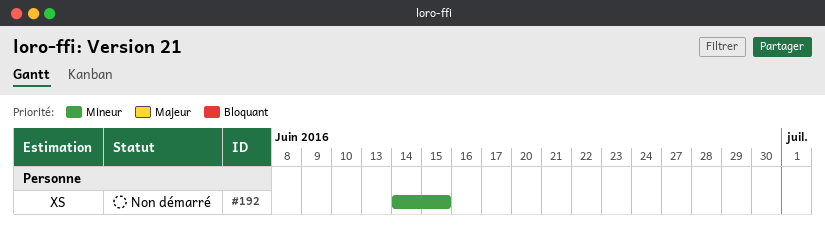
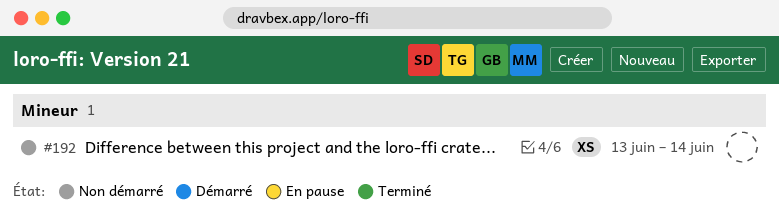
#192, start: Jun 14 -> Jun 13
#192, due: Jun 15 -> Jun 14

